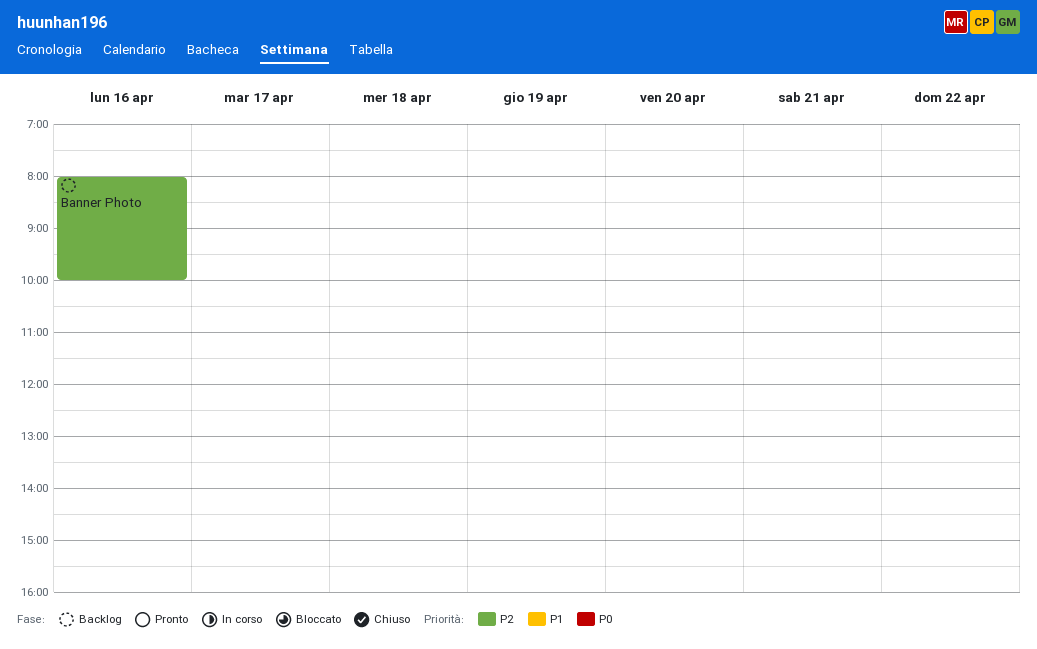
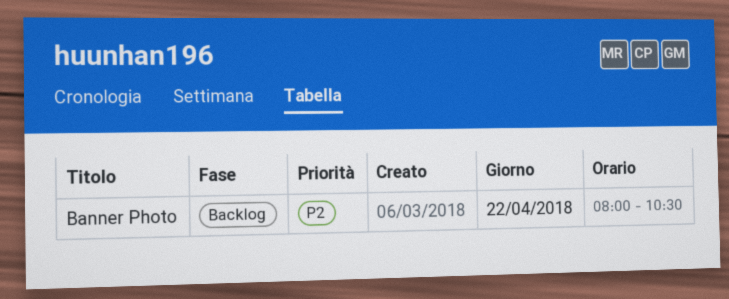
Banner Photo, day: Apr 16 -> Apr 22
Banner Photo, ends: 10:00 -> 10:30

